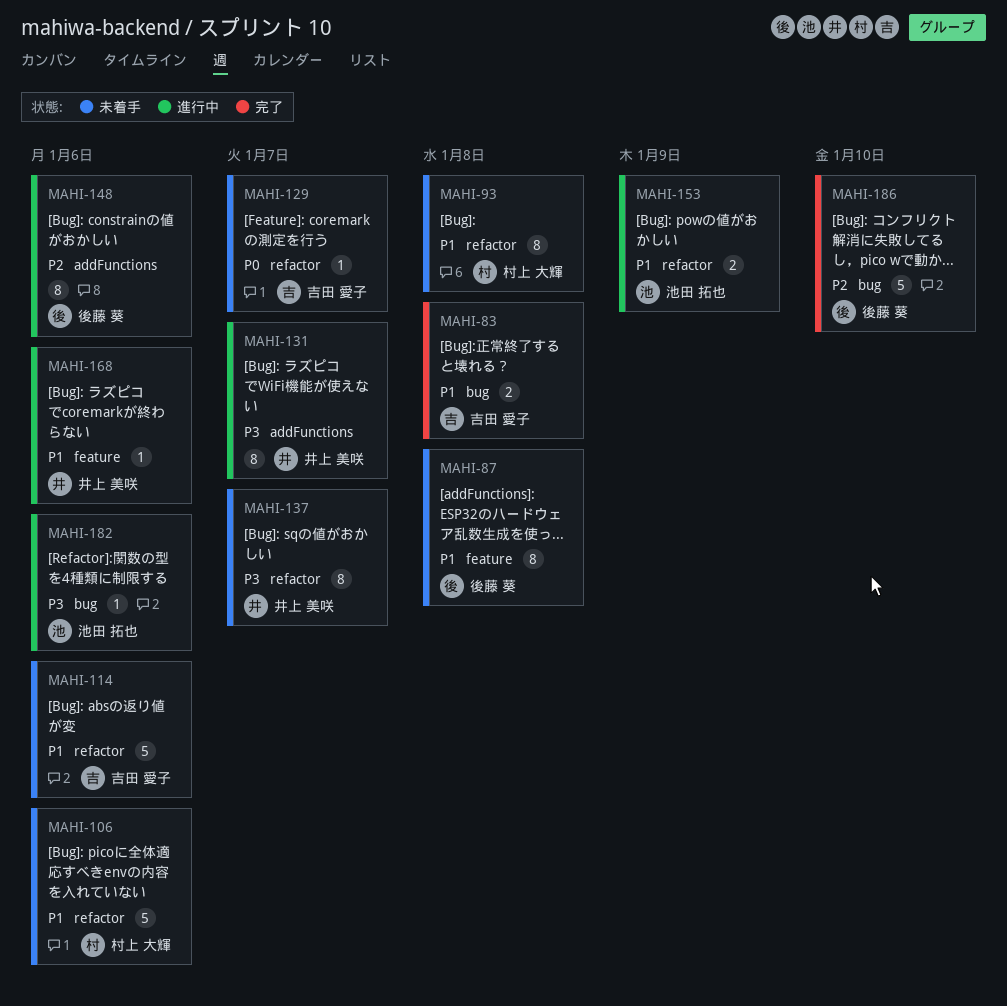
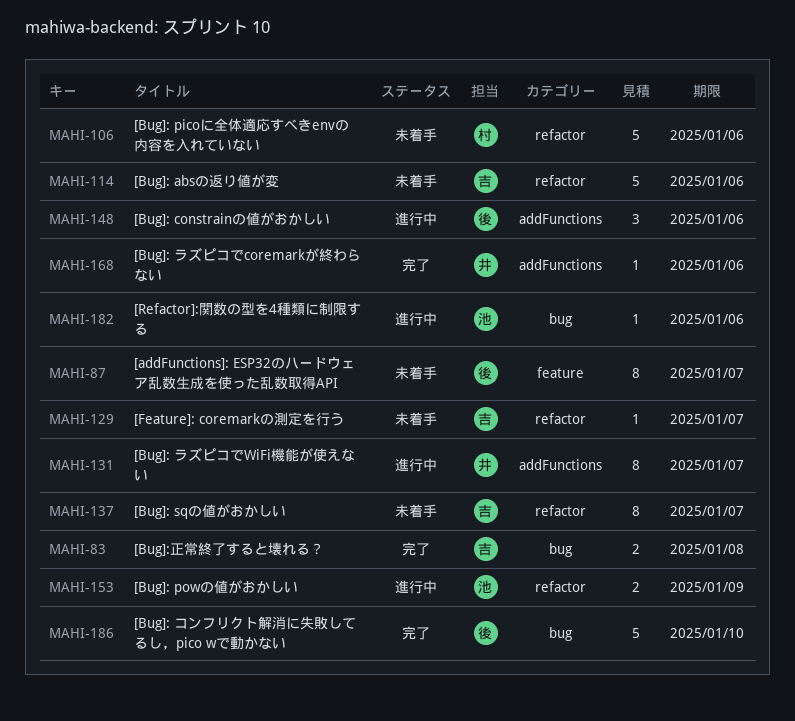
MAHI-87, due: Jan 8 -> Jan 7
MAHI-93: present -> none
MAHI-137, owner: 井上 美咲 -> 吉田 愛子
MAHI-148, estimate: 8 -> 3
MAHI-168, status: 進行中 -> 完了
MAHI-168, label: feature -> addFunctions

